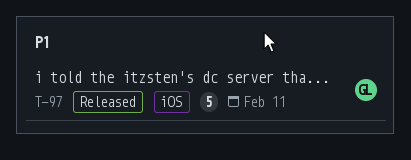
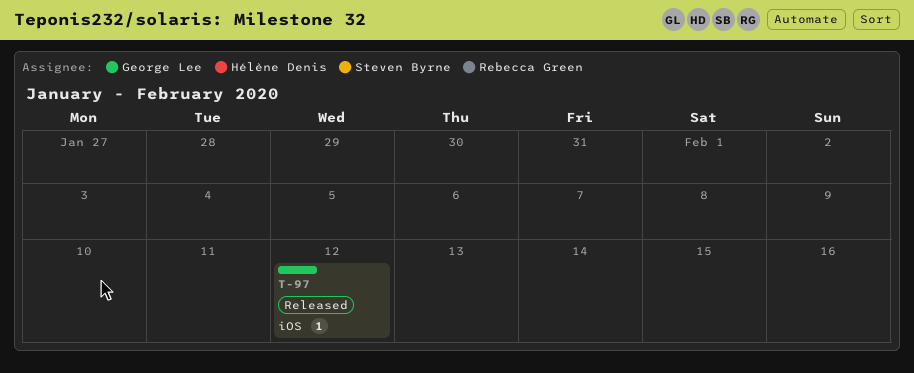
T-97, estimate: 5 -> 1
T-97, due: Feb 11 -> Feb 12

